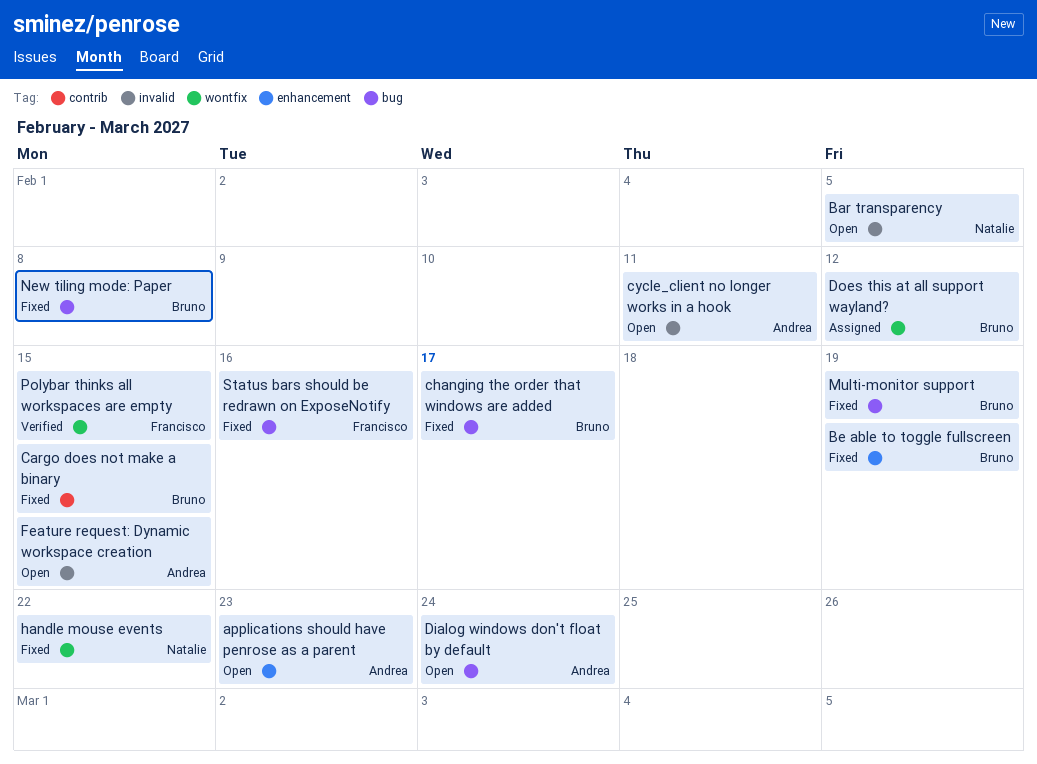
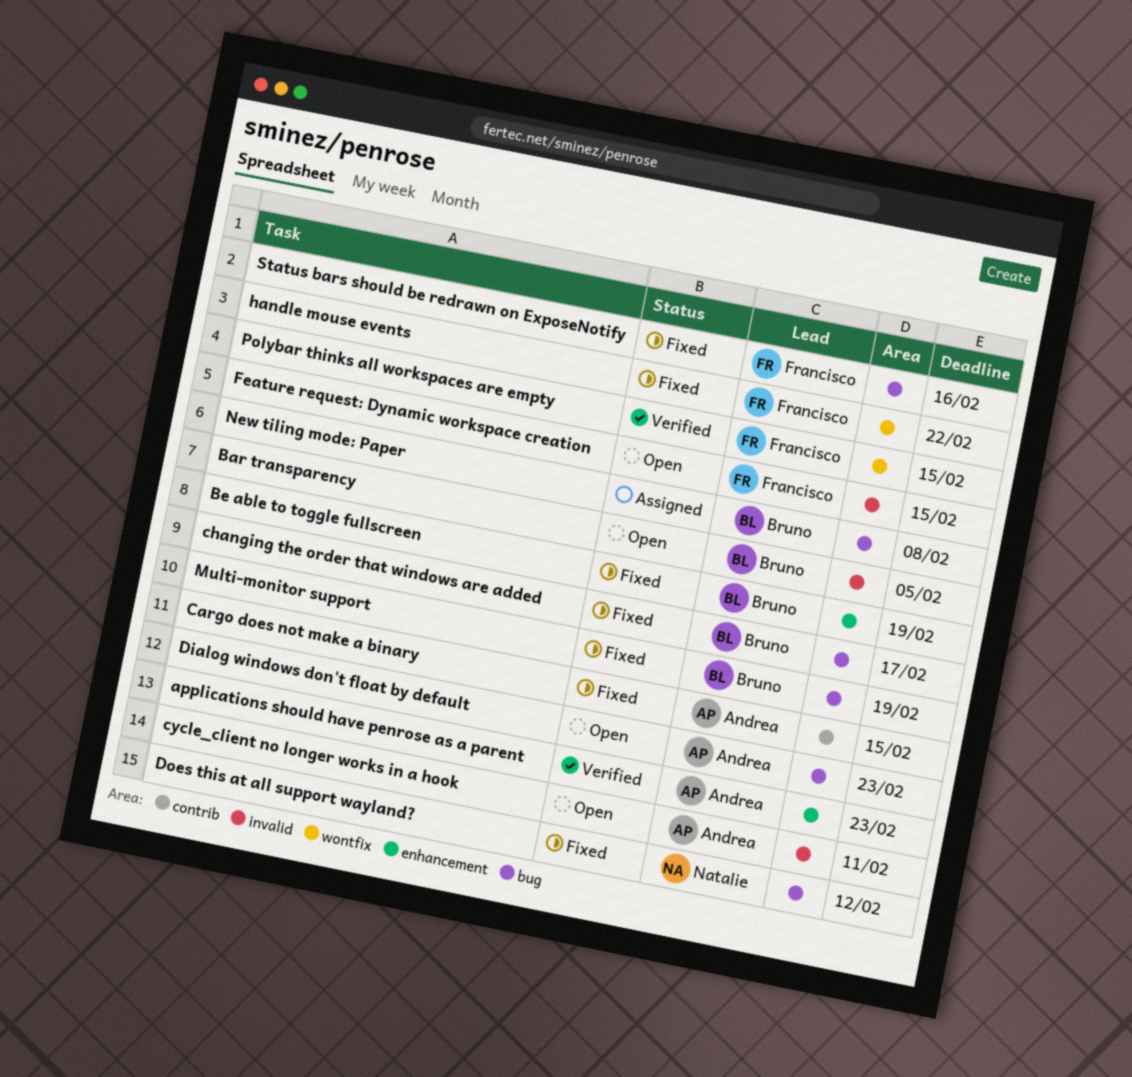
applications should have penrose as a parent, status: Open -> Verified
Bar transparency, owner: Natalie -> Bruno
Cargo does not make a binary, owner: Bruno -> Andrea
Dialog windows don't float by default, due: Feb 24 -> Feb 23
Does this at all support wayland?, status: Assigned -> Fixed
Does this at all support wayland?, owner: Bruno -> Natalie
Does this at all support wayland?, label: wontfix -> bug
Feature request: Dynamic workspace creation, owner: Andrea -> Francisco
handle mouse events, owner: Natalie -> Francisco
New tiling mode: Paper, status: Fixed -> Assigned

